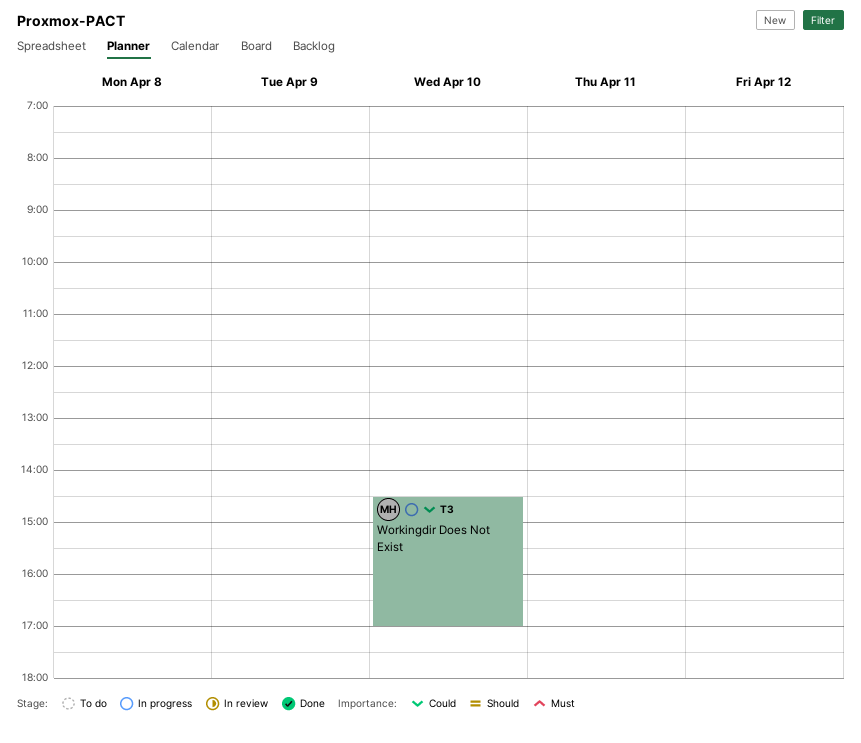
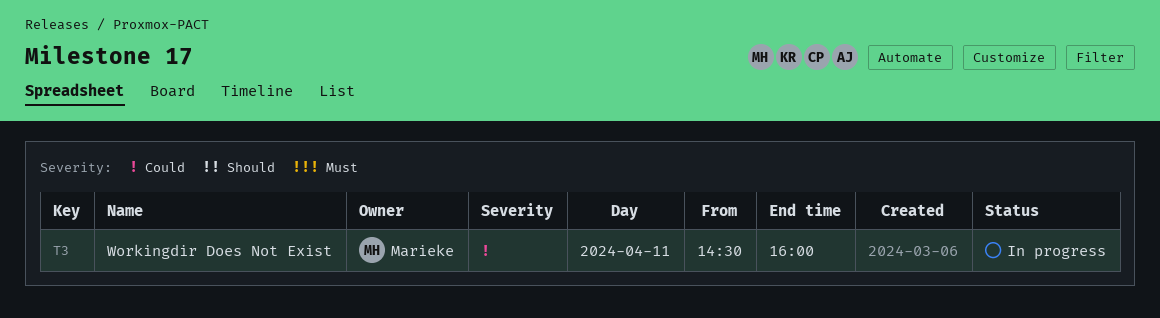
T3, day: Apr 10 -> Apr 11
T3, ends: 17:00 -> 16:00

